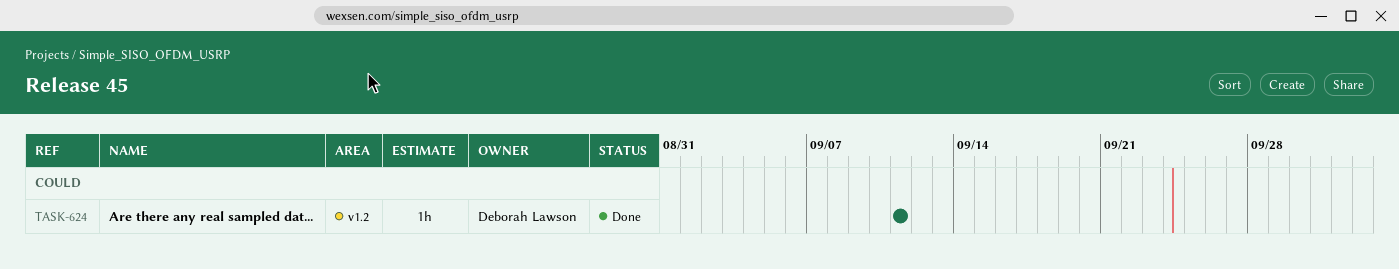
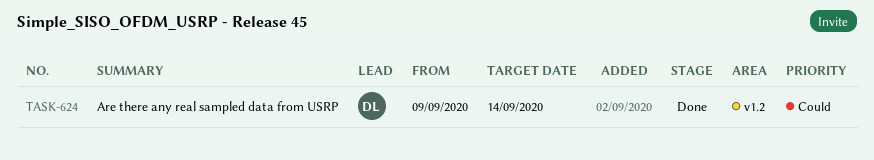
TASK-624, start: Sep 11 -> Sep 9
TASK-624, due: Sep 11 -> Sep 14

